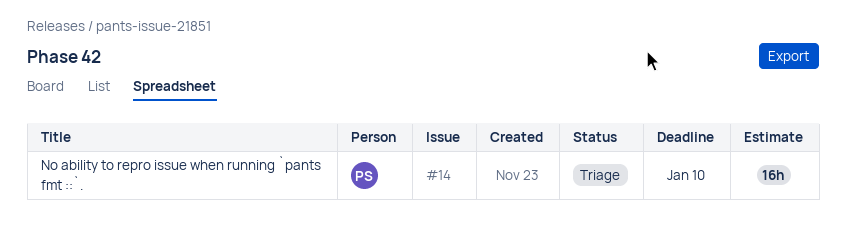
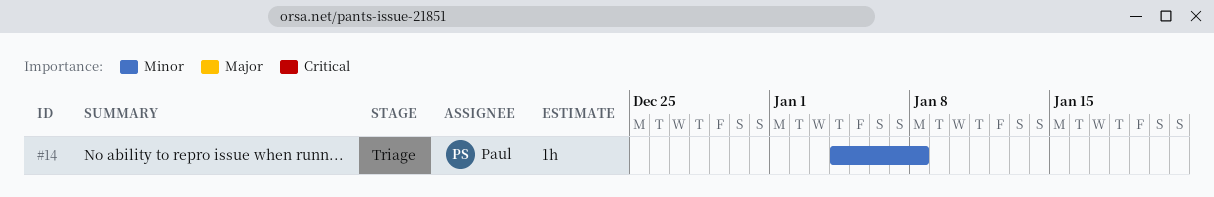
#14, estimate: 16h -> 1h
#14, due: Jan 10 -> Jan 8

